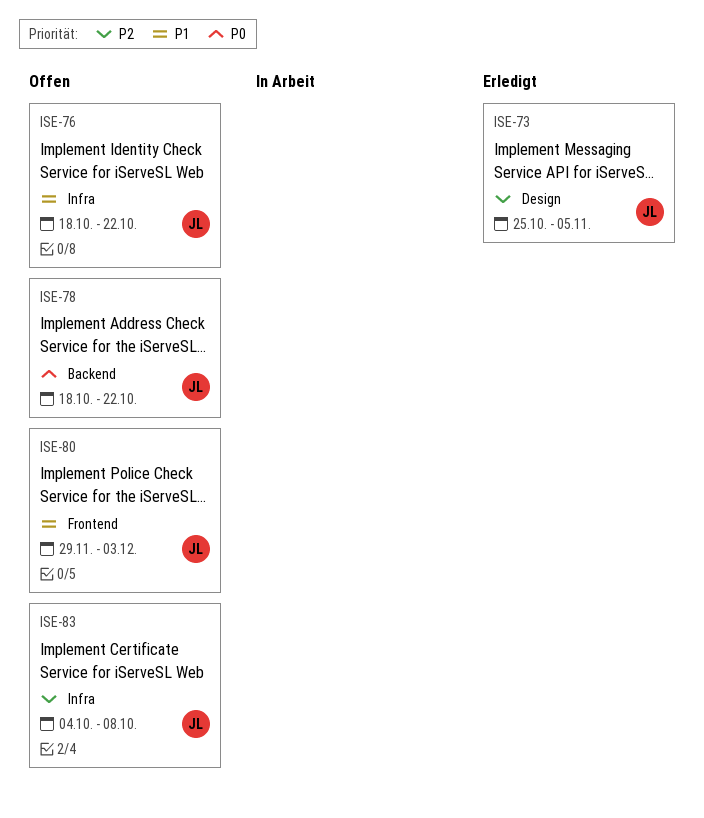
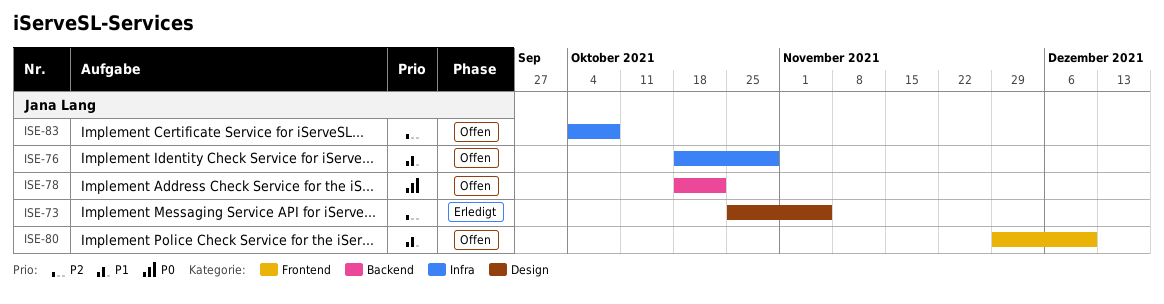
ISE-76, due: Oct 22 -> Oct 29
ISE-80, due: Dec 3 -> Dec 10

